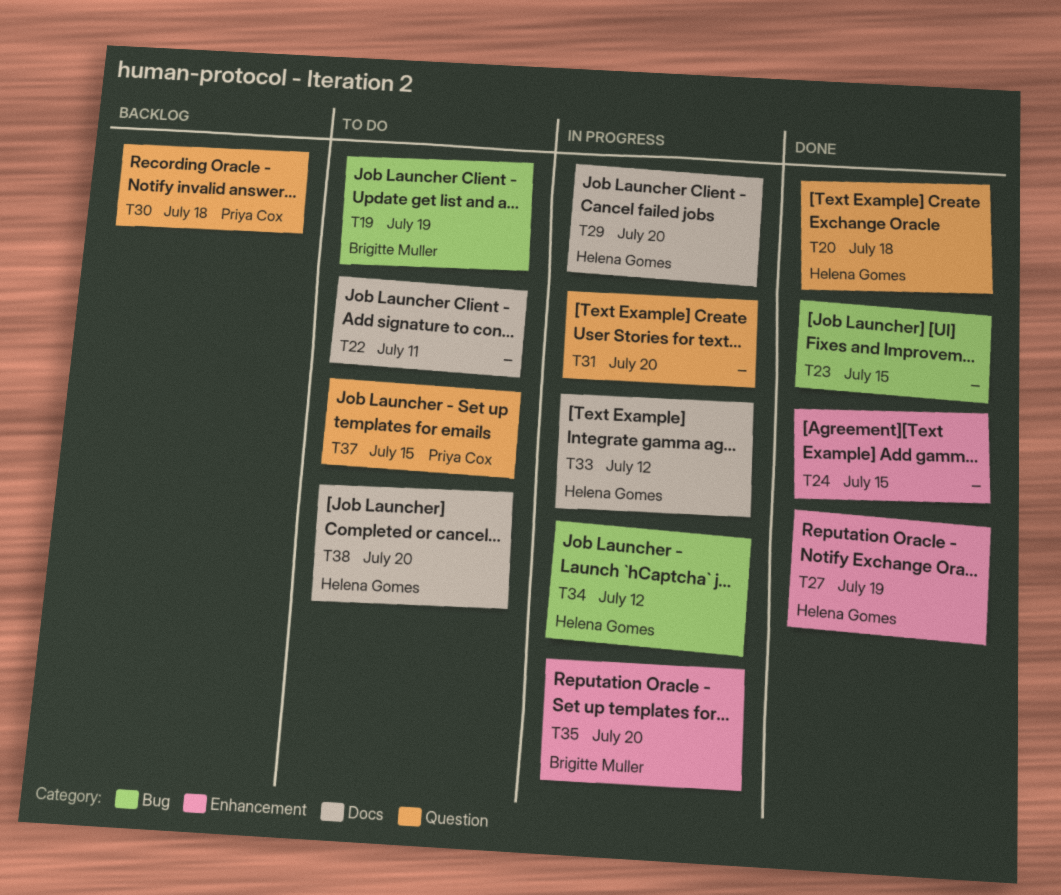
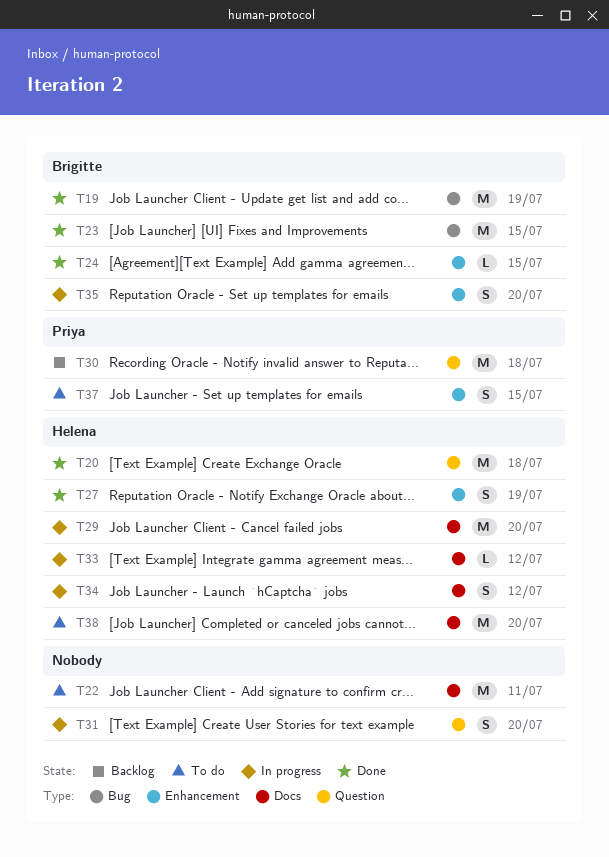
T19, status: To do -> Done
T23, owner: none -> Brigitte Muller
T24, owner: none -> Brigitte Muller
T34, label: Bug -> Docs
T37, label: Question -> Enhancement

